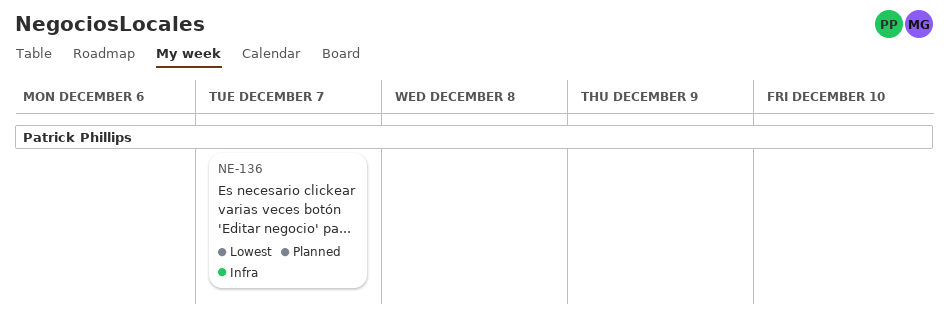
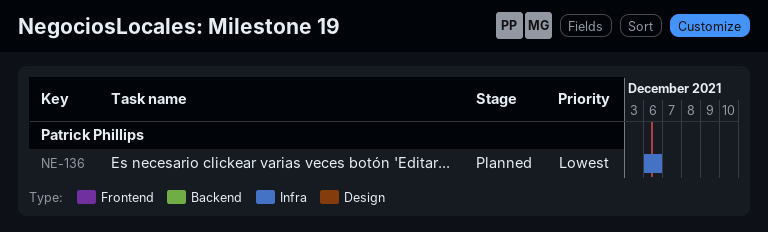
NE-136, due: Dec 7 -> Dec 6

